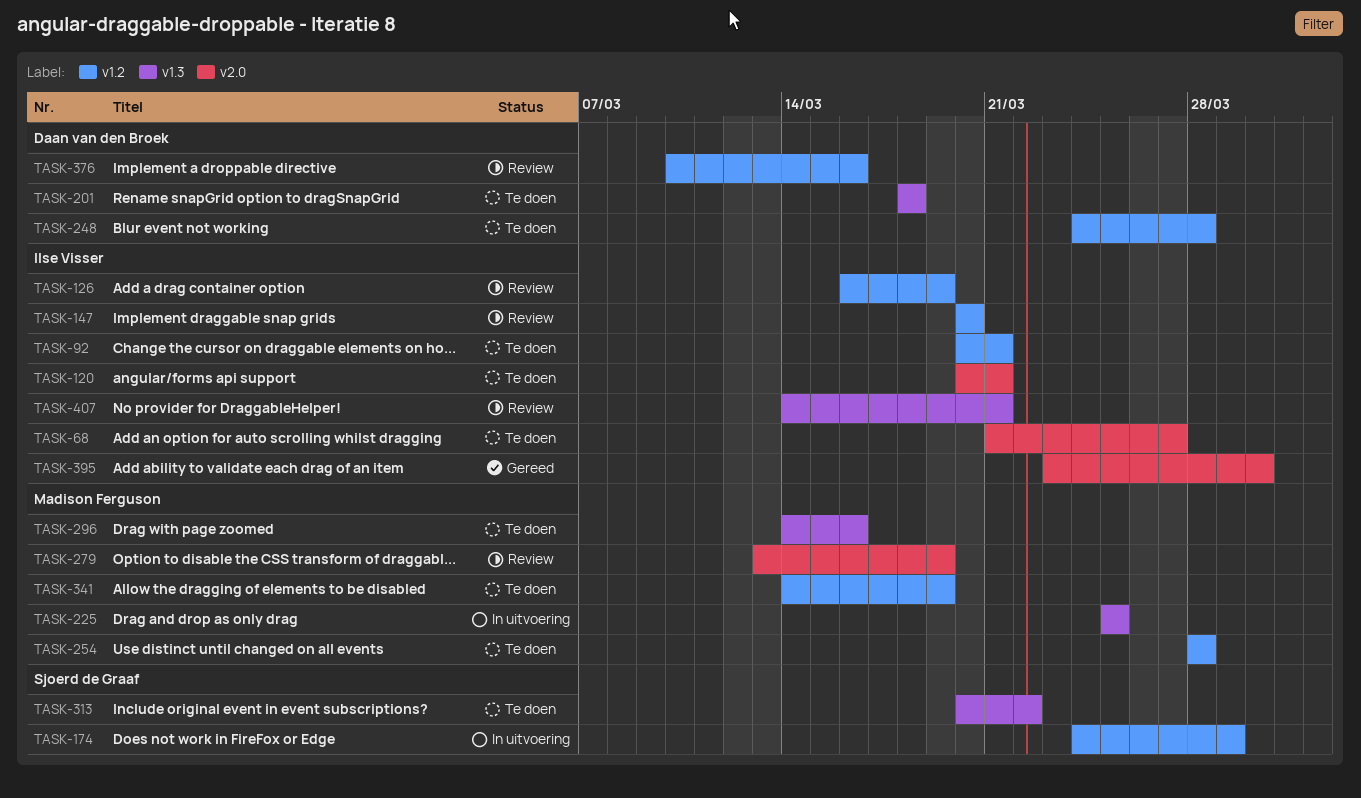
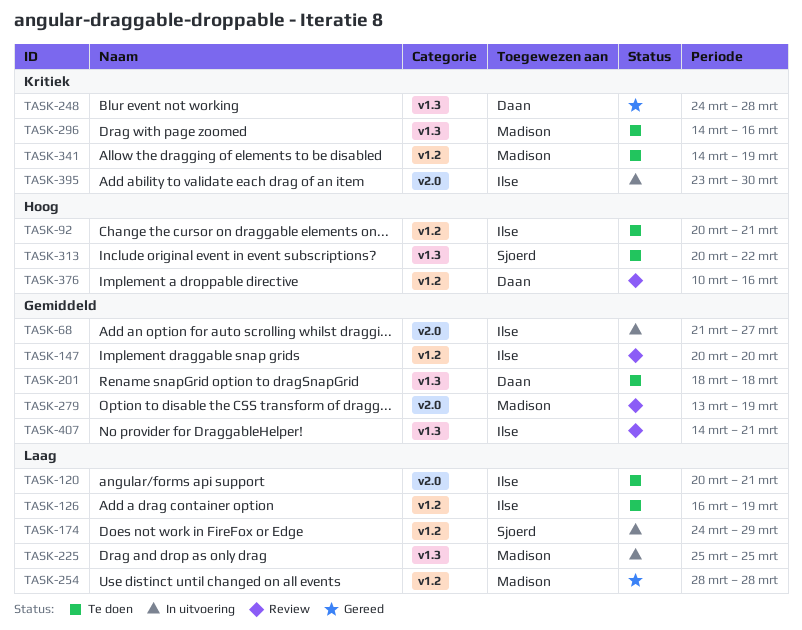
TASK-68, status: Te doen -> In uitvoering
TASK-126, status: Review -> Te doen
TASK-248, status: Te doen -> Gereed
TASK-248, label: v1.2 -> v1.3
TASK-254, status: Te doen -> Gereed
TASK-395, status: Gereed -> In uitvoering

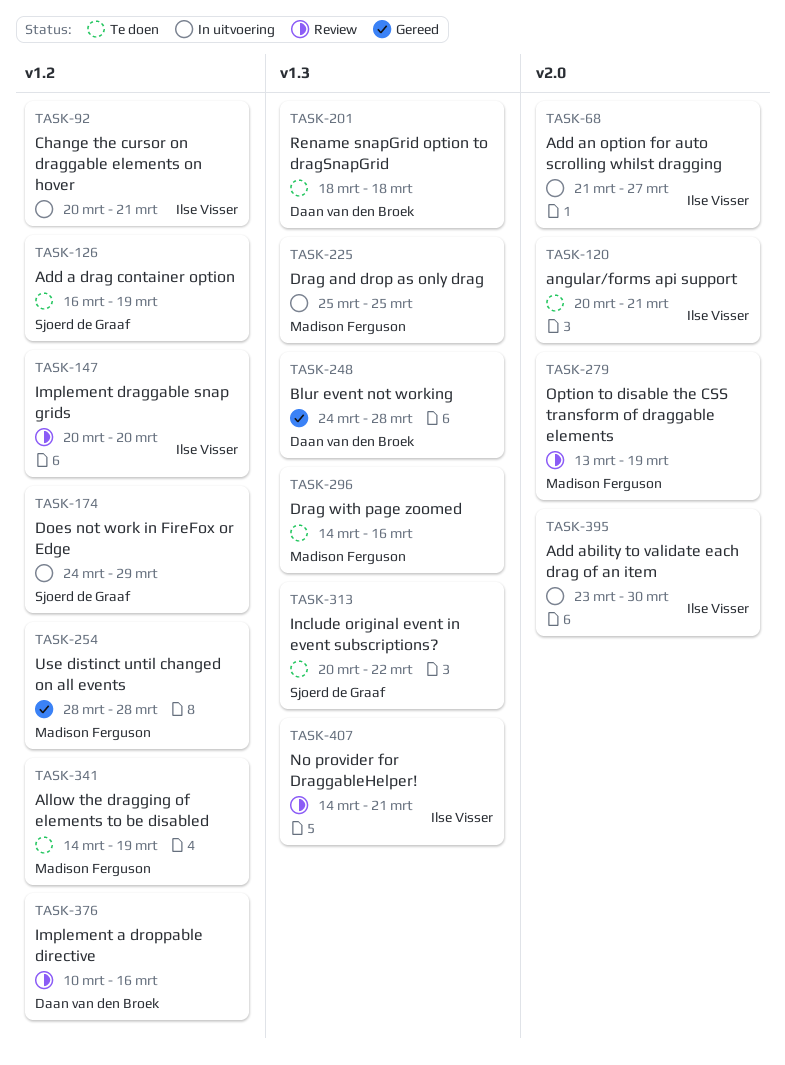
TASK-92, status: Te doen -> In uitvoering
TASK-126, owner: Ilse Visser -> Sjoerd de Graaf

